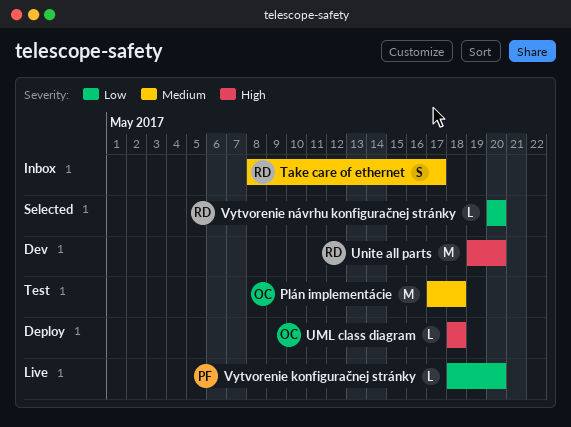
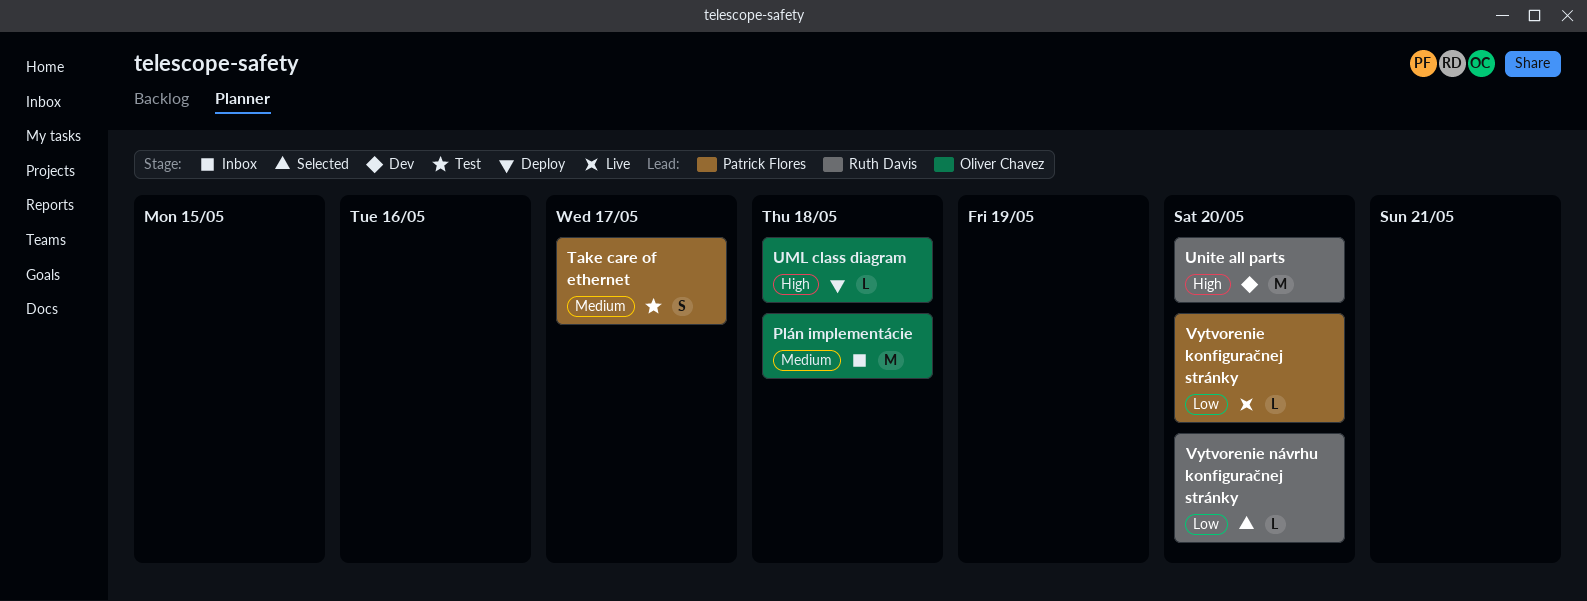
Plán implementácie, status: Test -> Inbox
Take care of ethernet, status: Inbox -> Test
Take care of ethernet, owner: Ruth Davis -> Patrick Flores

